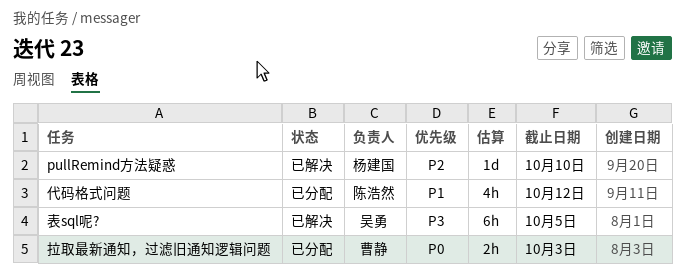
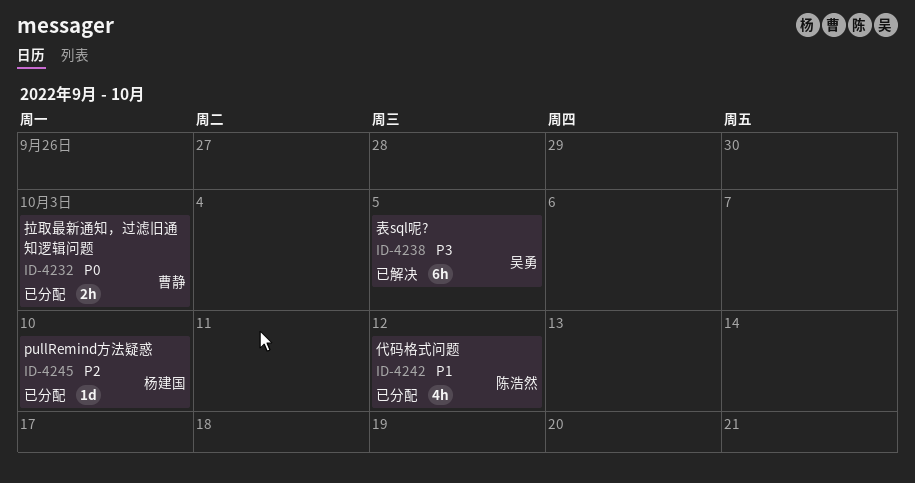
pullRemind方法疑惑, status: 已解决 -> 已分配

